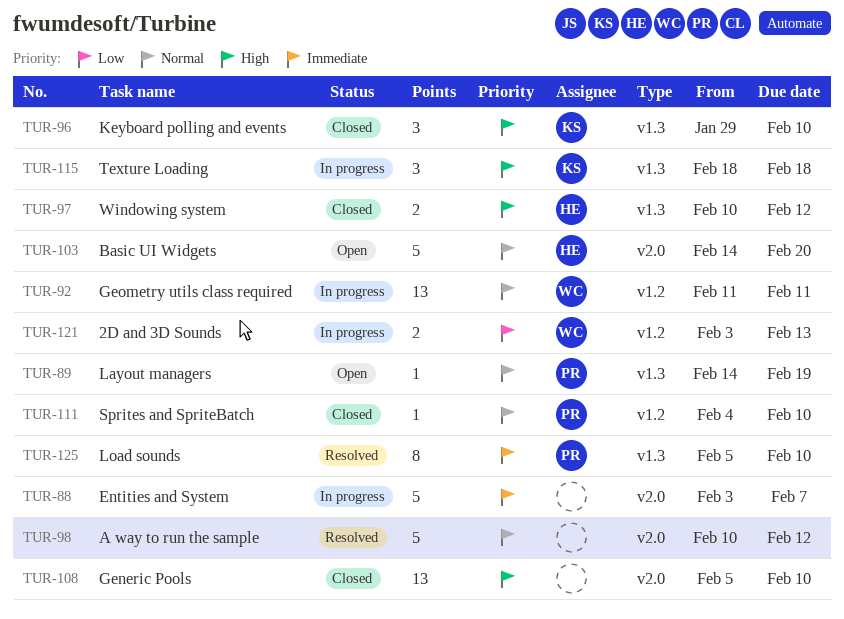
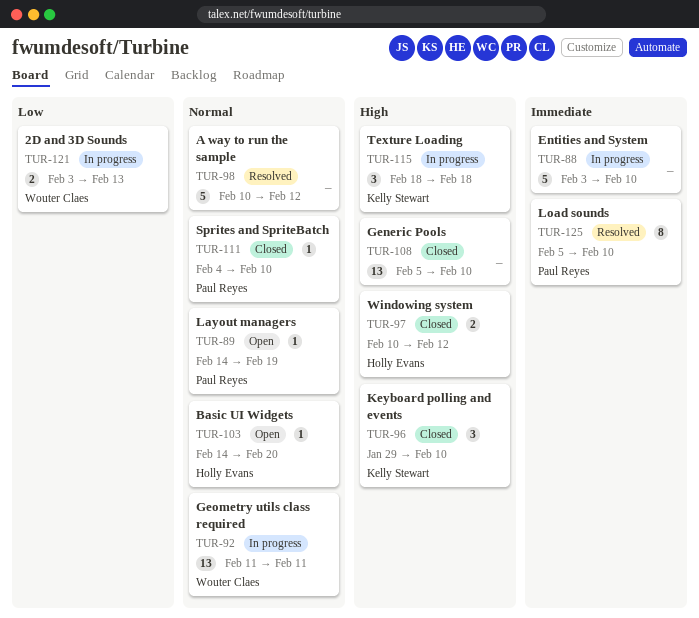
TUR-88, due: Feb 7 -> Feb 10
TUR-103, estimate: 5 -> 1

